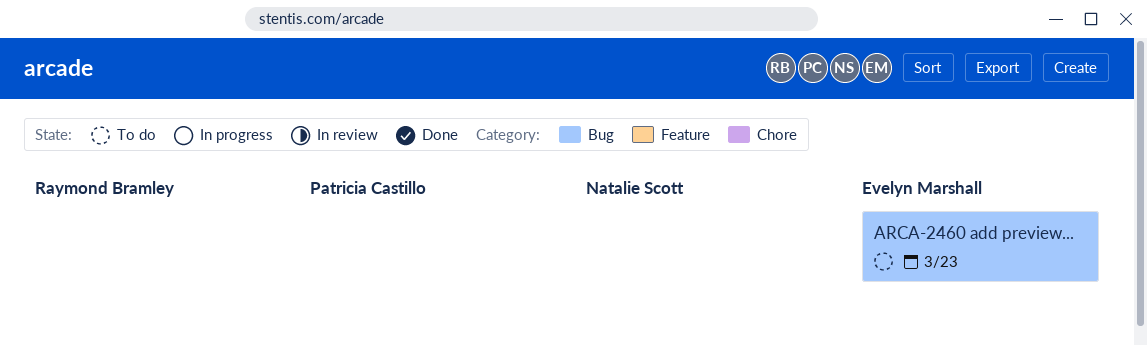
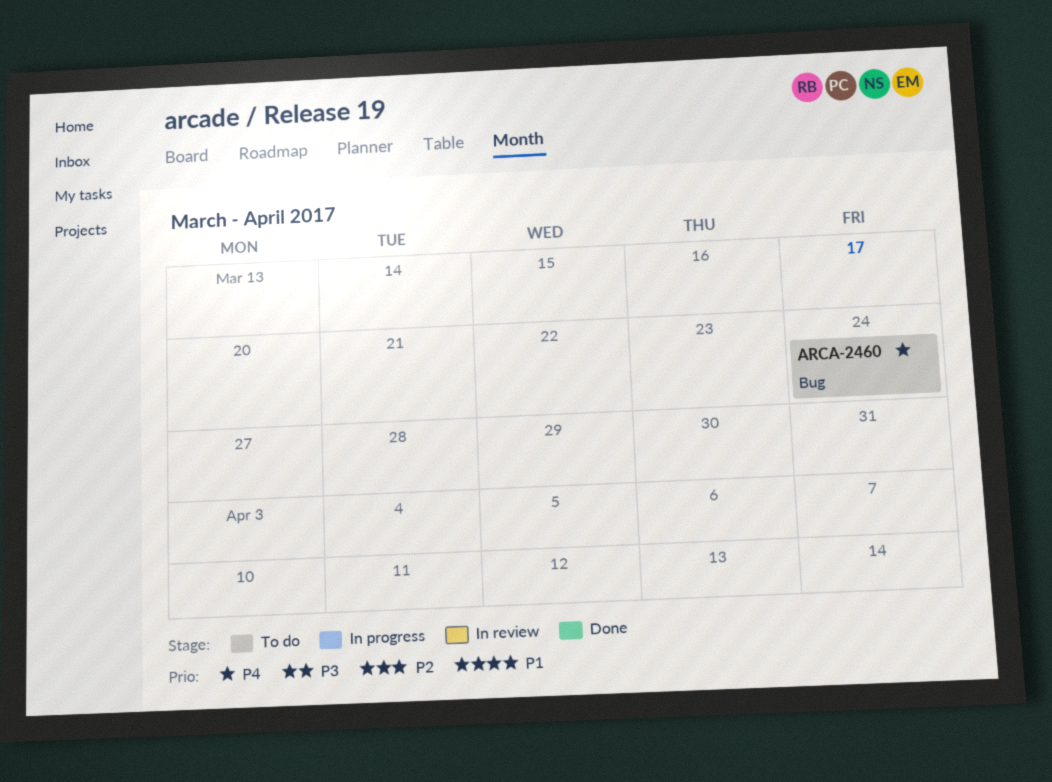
ARCA-2460, due: Mar 23 -> Mar 24

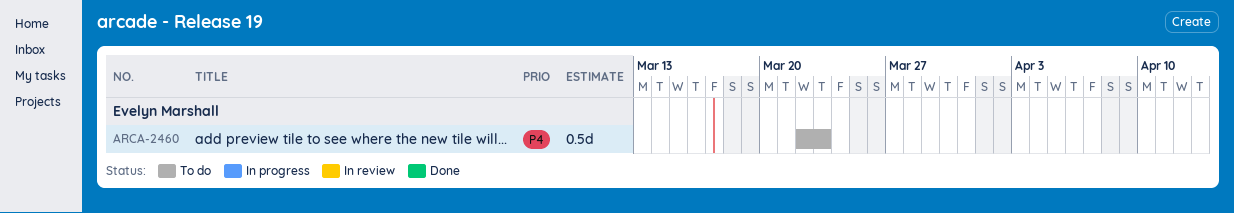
ARCA-2460, due: Mar 24 -> Mar 23

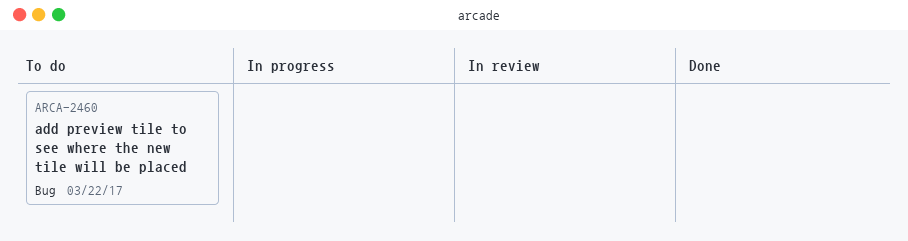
ARCA-2460, due: Mar 23 -> Mar 22

